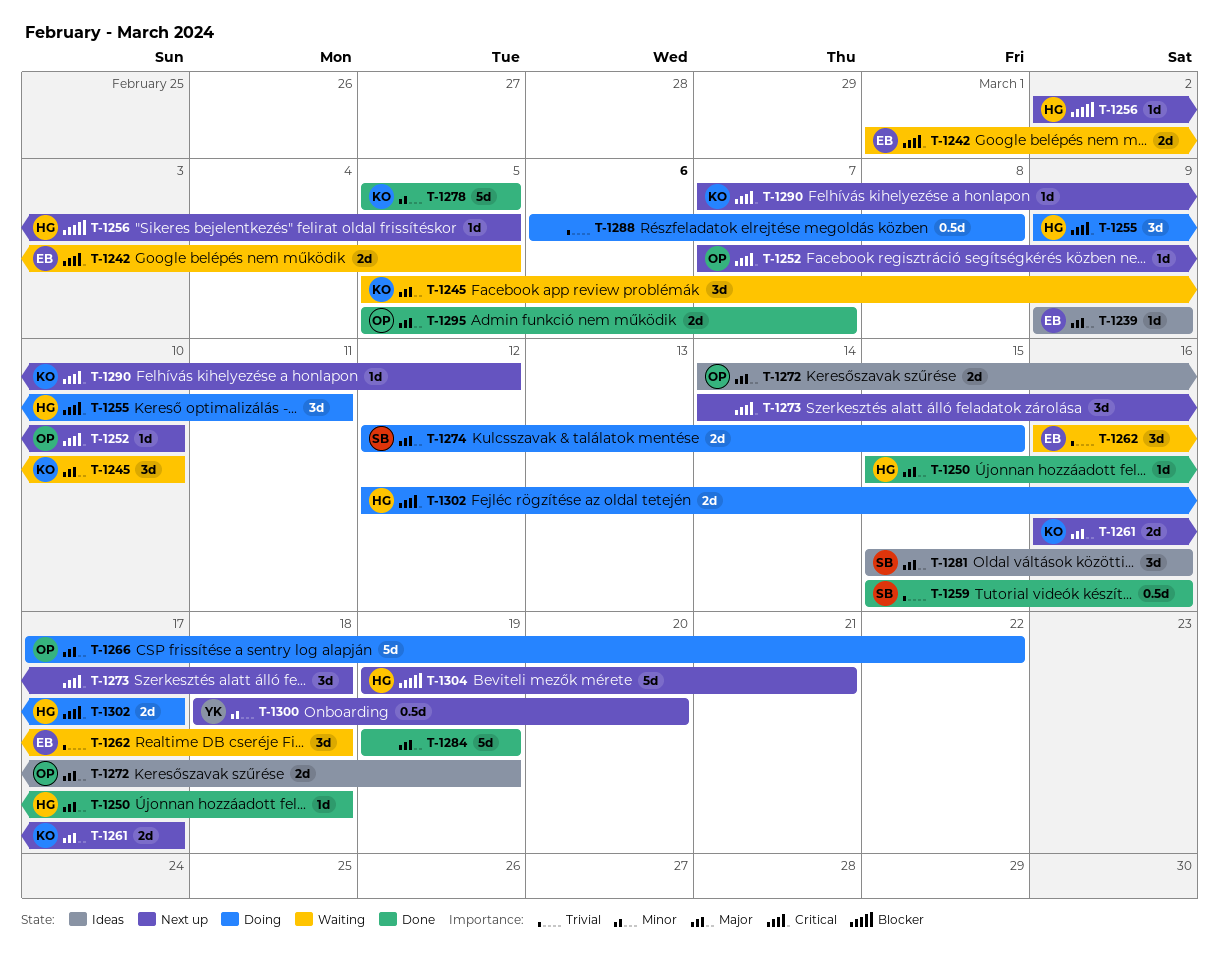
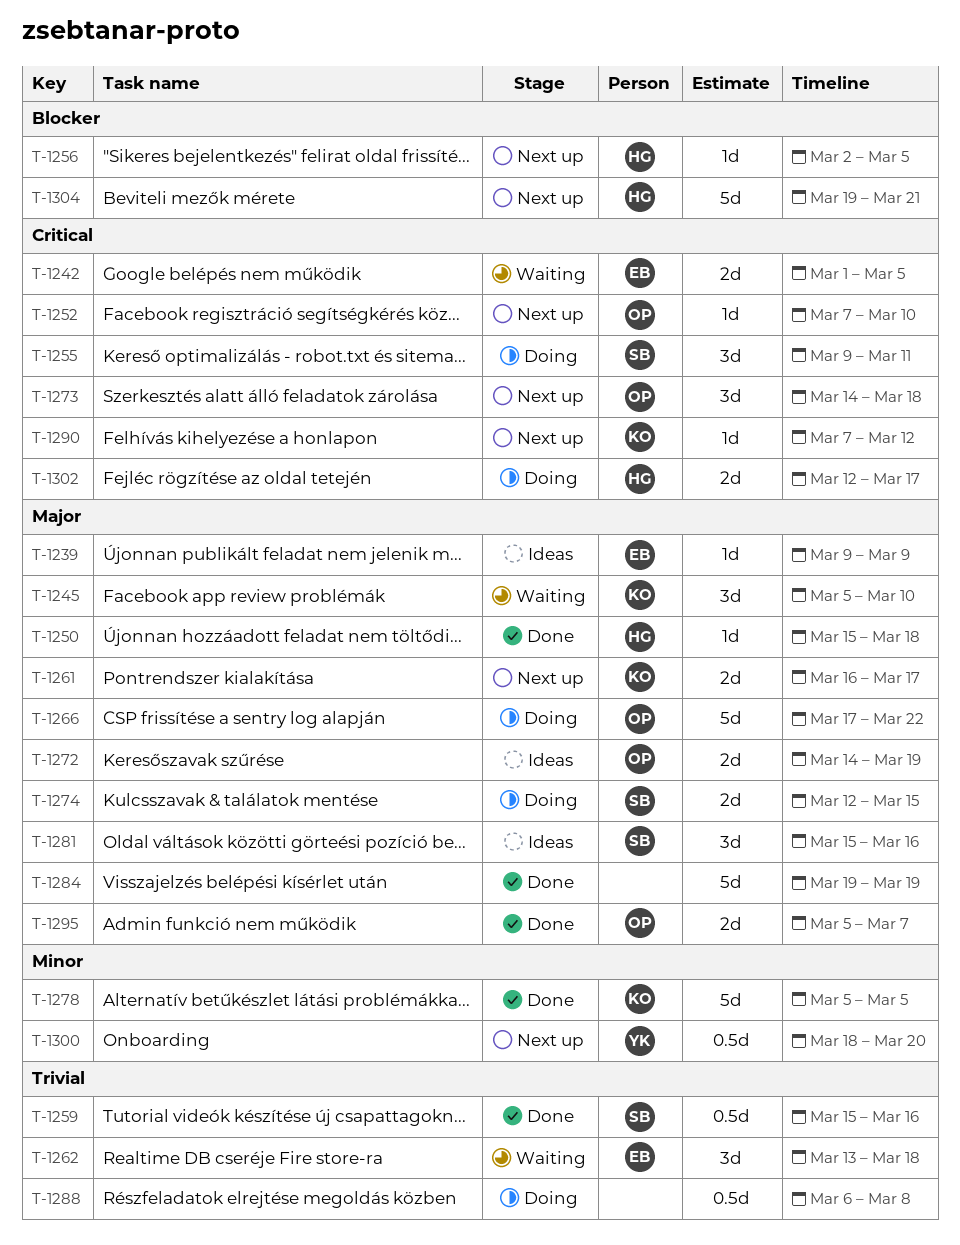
T-1255, owner: HG -> SB
T-1262, start: Mar 16 -> Mar 13
T-1273, owner: none -> OP

